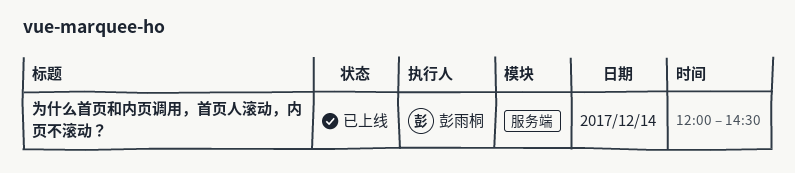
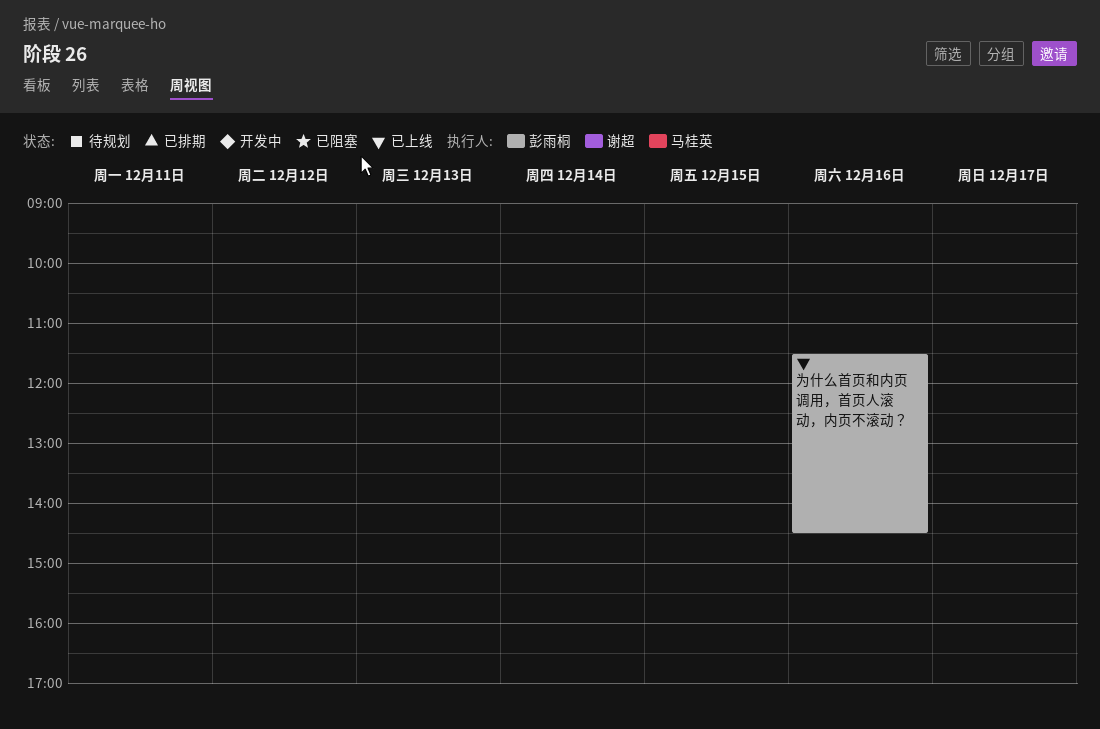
为什么首页和内页调用，首页人滚动，内页不滚动？, day: Dec 14 -> Dec 16
为什么首页和内页调用，首页人滚动，内页不滚动？, begins: 12:00 -> 11:30

